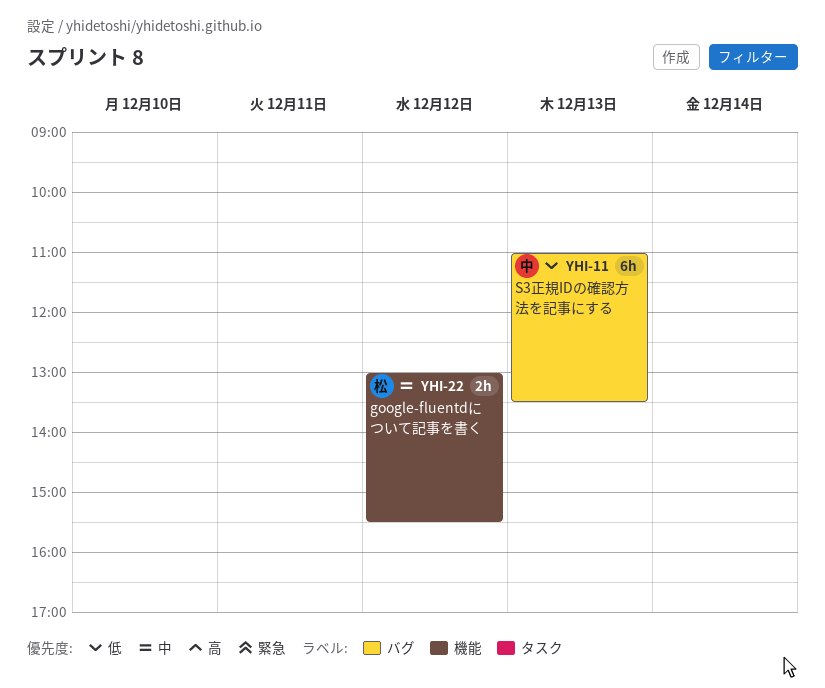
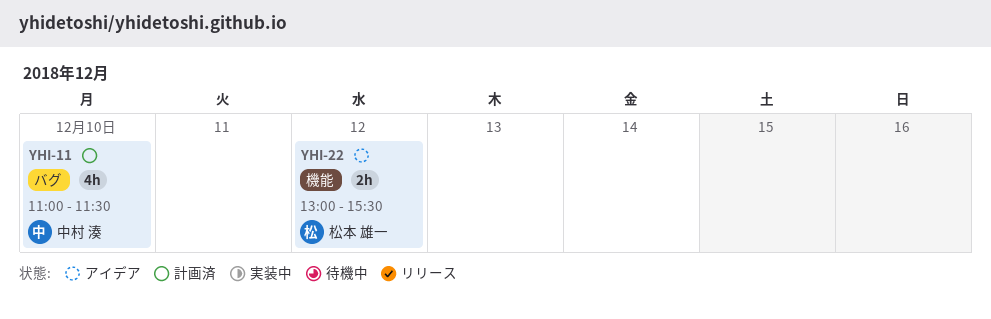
YHI-11, estimate: 6h -> 4h
YHI-11, day: Dec 13 -> Dec 10
YHI-11, ends: 13:30 -> 11:30

